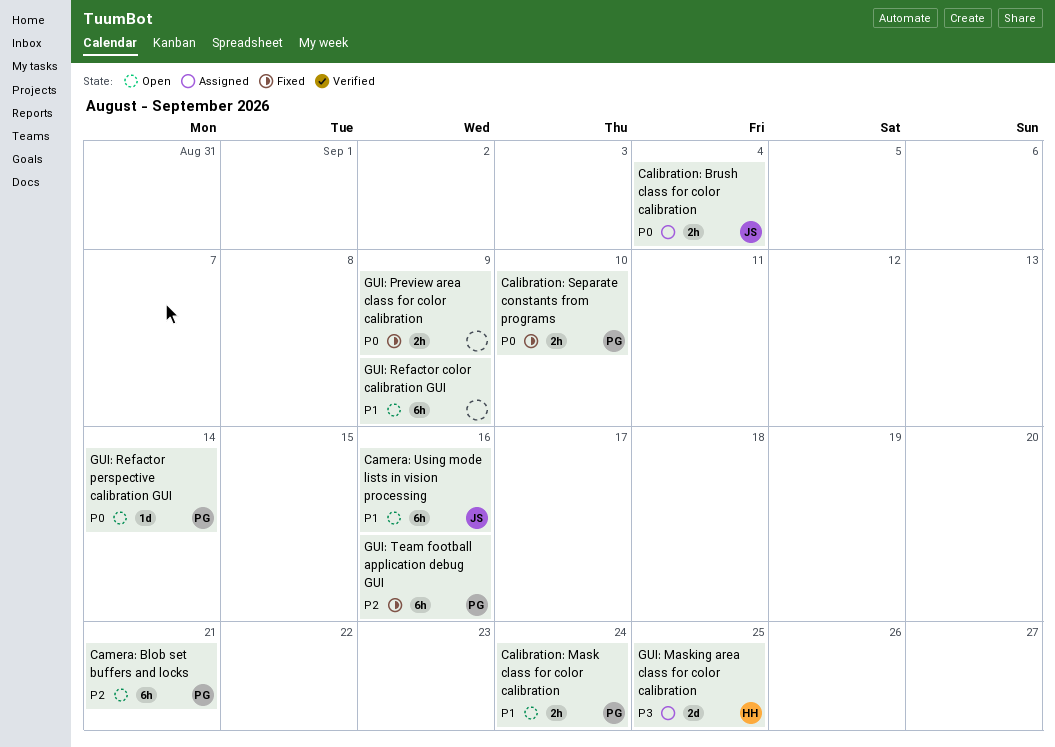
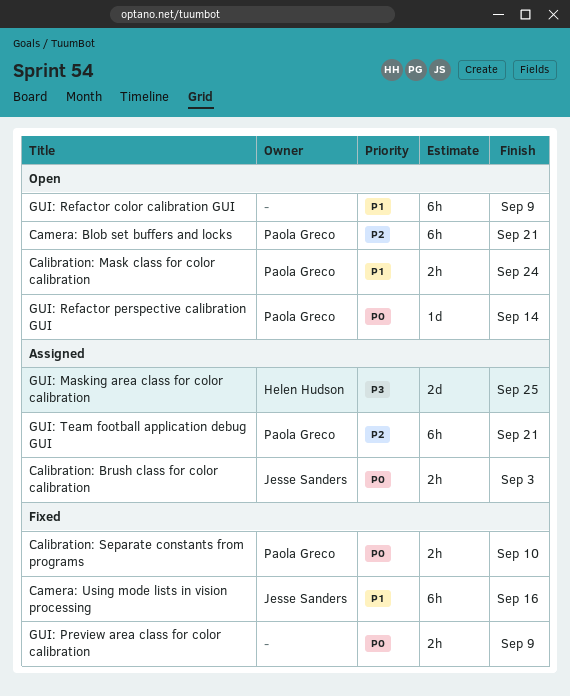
Calibration: Brush class for color calibration, due: Sep 4 -> Sep 3
Camera: Using mode lists in vision processing, status: Open -> Fixed
GUI: Team football application debug GUI, status: Fixed -> Assigned
GUI: Team football application debug GUI, due: Sep 16 -> Sep 21

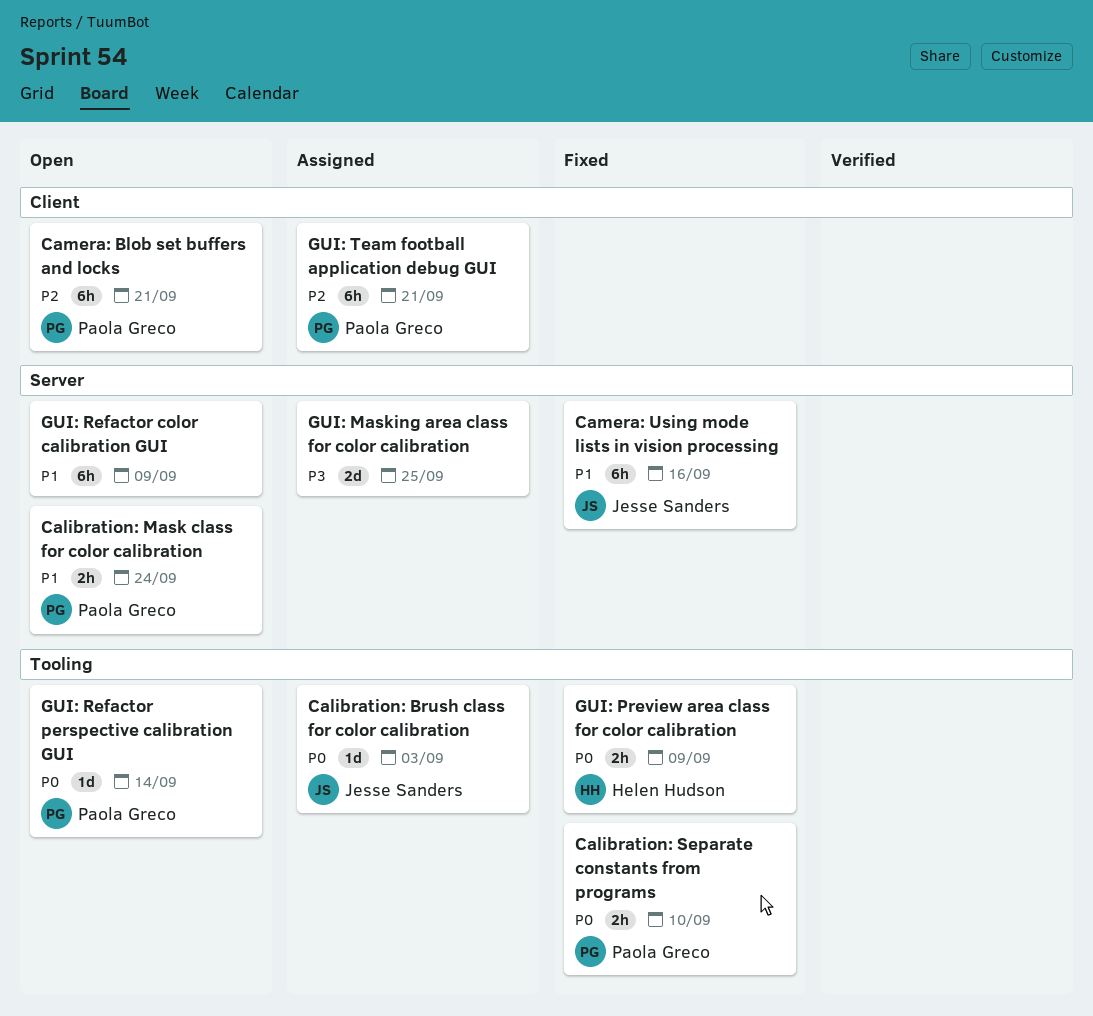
Calibration: Brush class for color calibration, estimate: 2h -> 1d
GUI: Masking area class for color calibration, owner: Helen Hudson -> none
GUI: Preview area class for color calibration, owner: none -> Helen Hudson

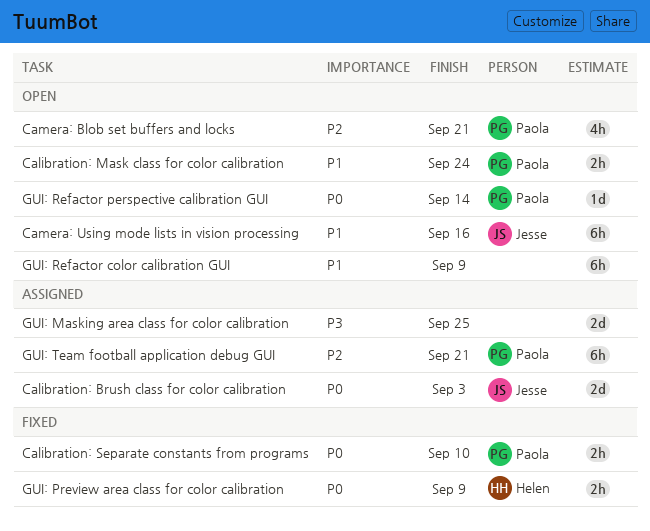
Calibration: Brush class for color calibration, estimate: 1d -> 2d
Camera: Blob set buffers and locks, estimate: 6h -> 4h
Camera: Using mode lists in vision processing, status: Fixed -> Open

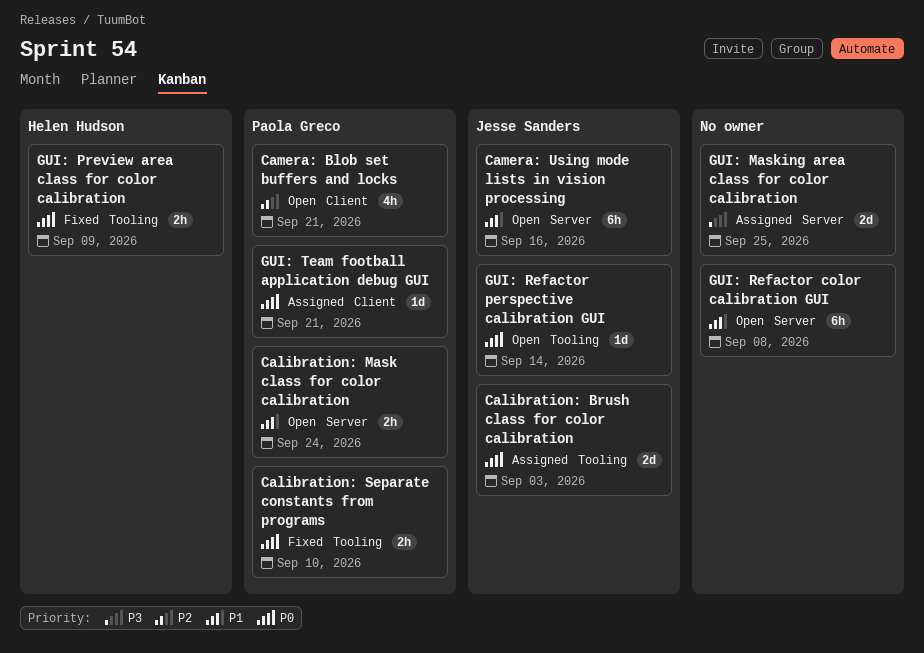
GUI: Refactor color calibration GUI, due: Sep 9 -> Sep 8
GUI: Refactor perspective calibration GUI, owner: Paola Greco -> Jesse Sanders
GUI: Team football application debug GUI, priority: P2 -> P0
GUI: Team football application debug GUI, estimate: 6h -> 1d

